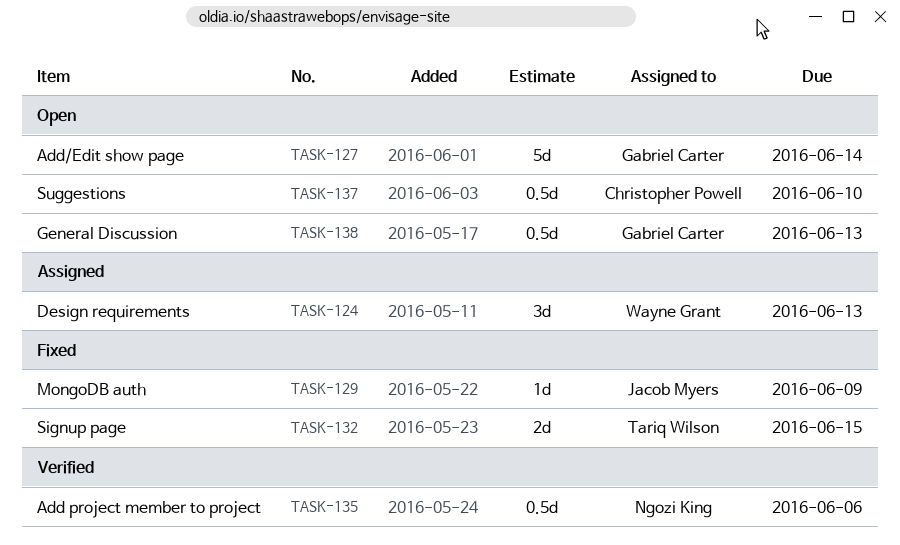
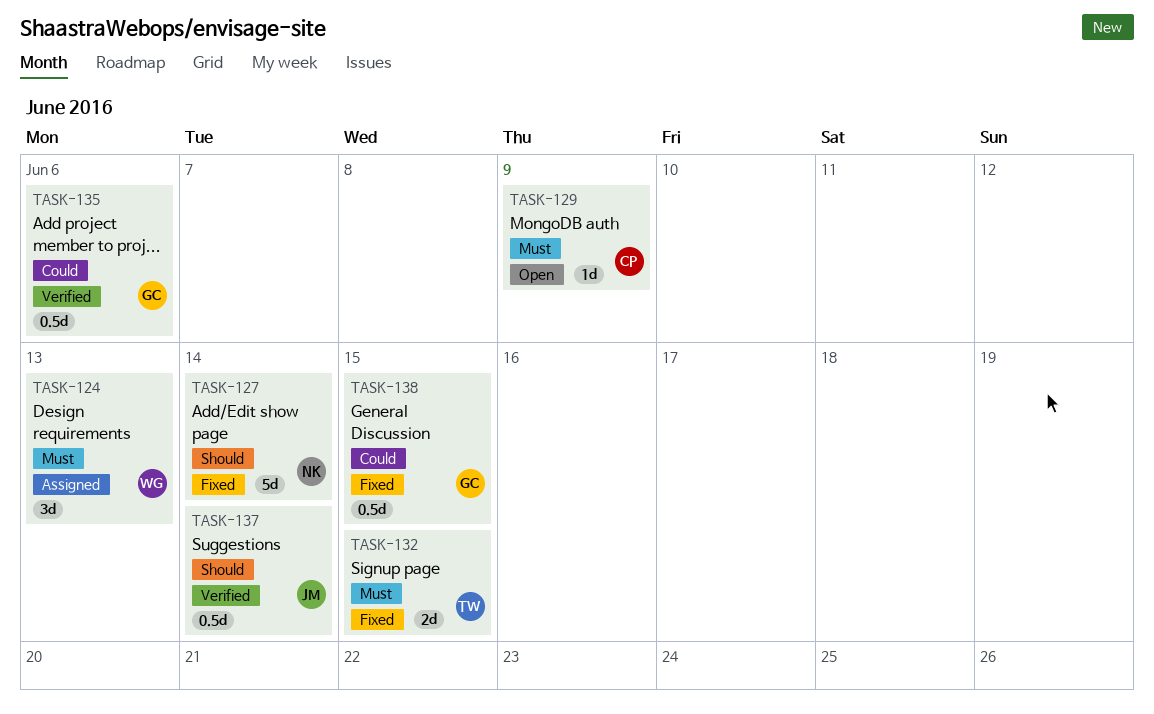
TASK-127, status: Open -> Fixed
TASK-127, owner: Gabriel Carter -> Ngozi King
TASK-129, status: Fixed -> Open
TASK-129, owner: Jacob Myers -> Christopher Powell
TASK-135, owner: Ngozi King -> Gabriel Carter
TASK-137, status: Open -> Verified
TASK-137, owner: Christopher Powell -> Jacob Myers
TASK-137, due: Jun 10 -> Jun 14
TASK-138, status: Open -> Fixed
TASK-138, due: Jun 13 -> Jun 15

